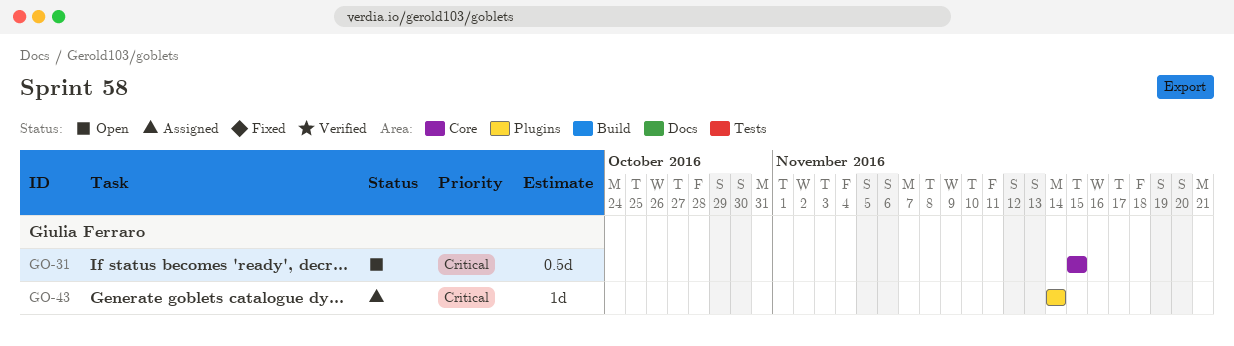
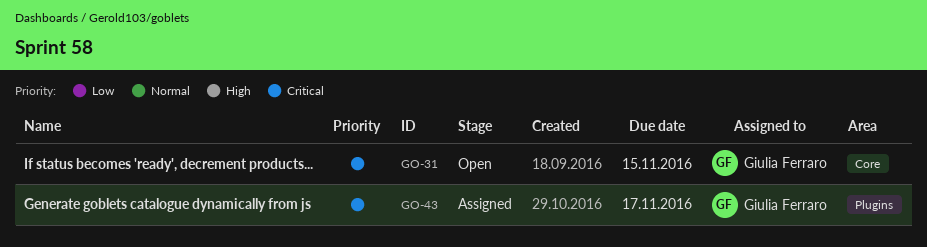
GO-43, due: Nov 14 -> Nov 17

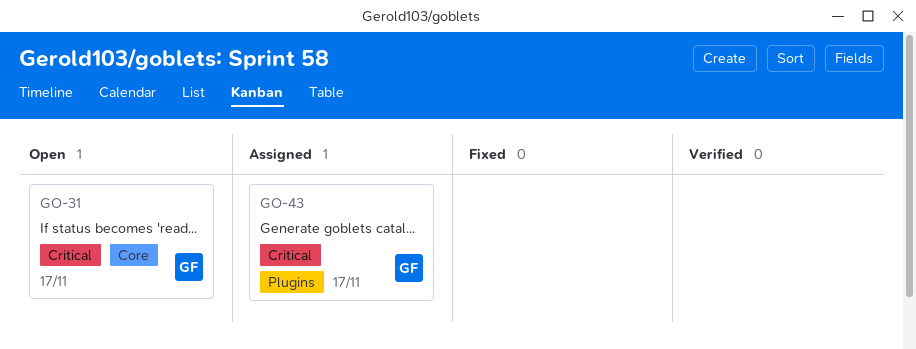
GO-31, due: Nov 15 -> Nov 17

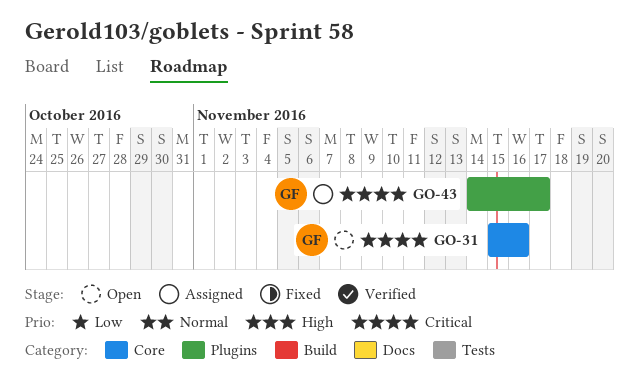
GO-31, due: Nov 17 -> Nov 16

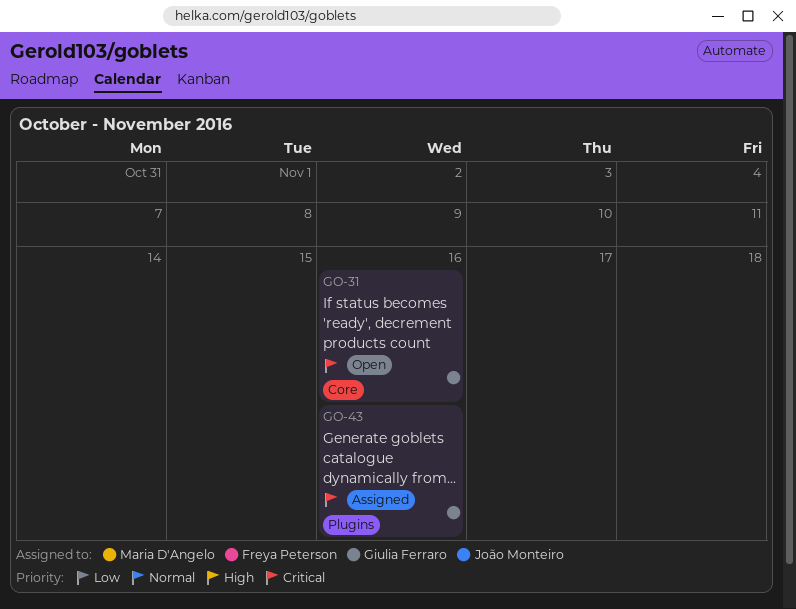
GO-43, due: Nov 17 -> Nov 16

